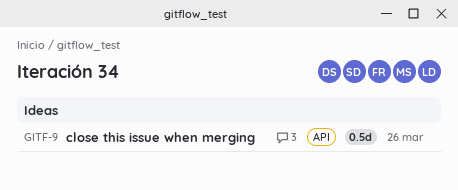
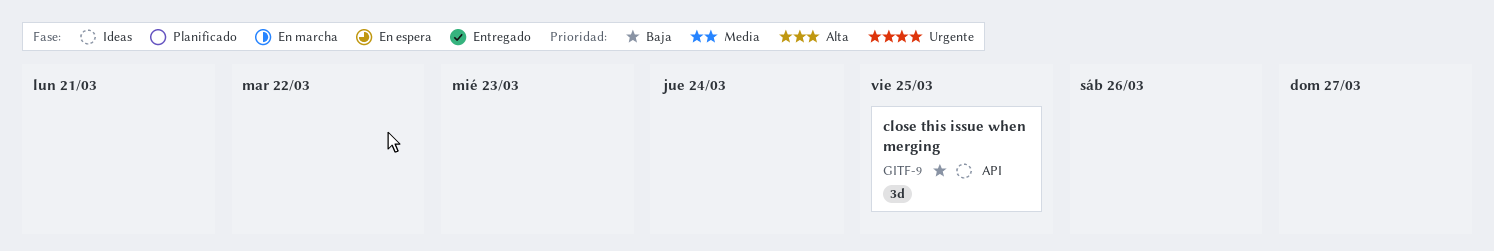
GITF-9, estimate: 0.5d -> 3d
GITF-9, due: Mar 26 -> Mar 25

